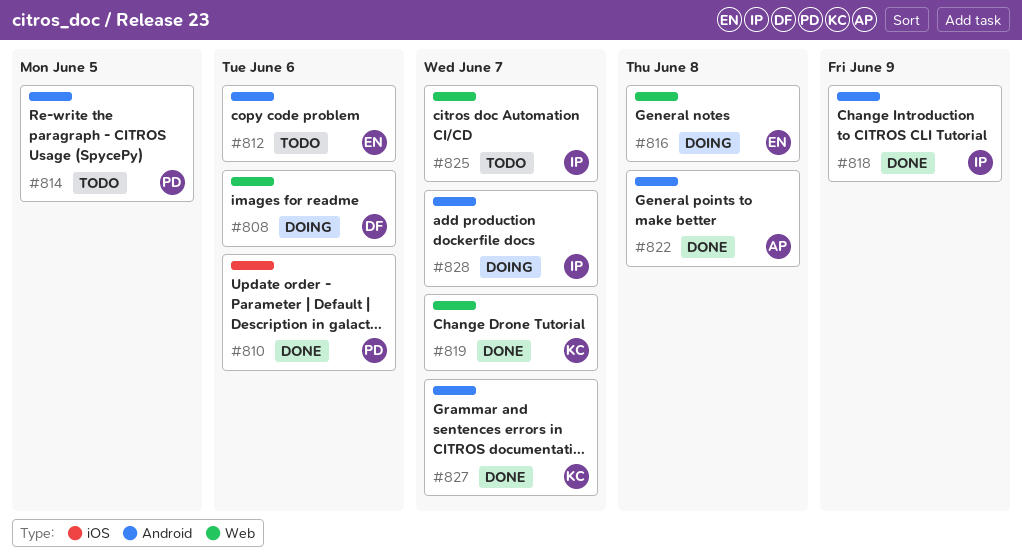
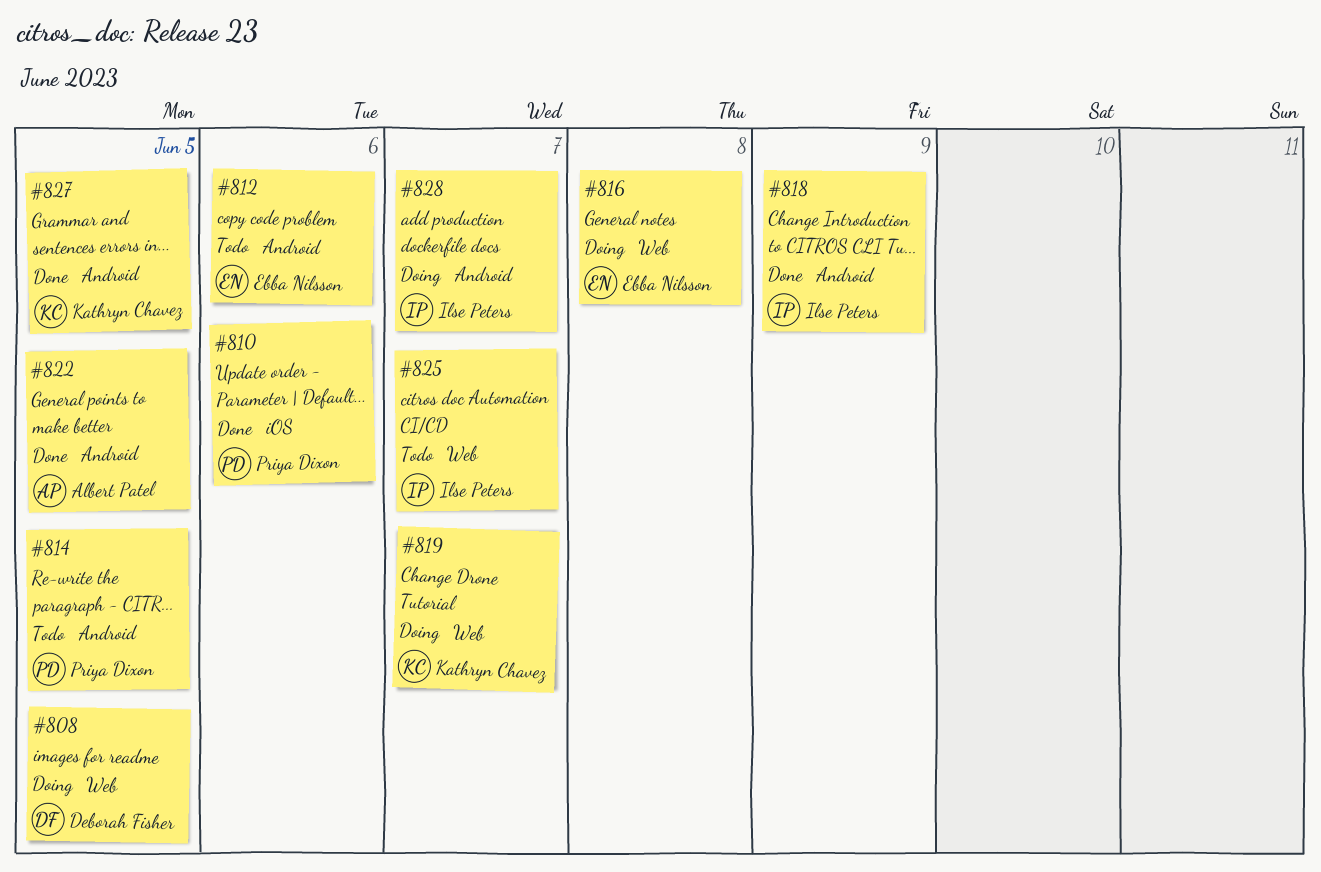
#808, due: Jun 6 -> Jun 5
#819, status: Done -> Doing
#822, due: Jun 8 -> Jun 5
#827, due: Jun 7 -> Jun 5

